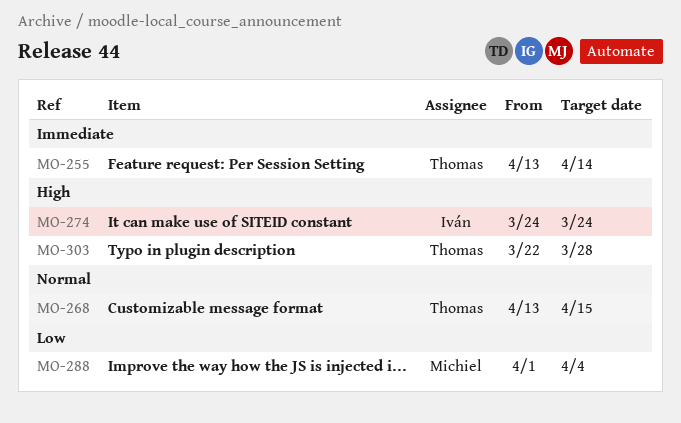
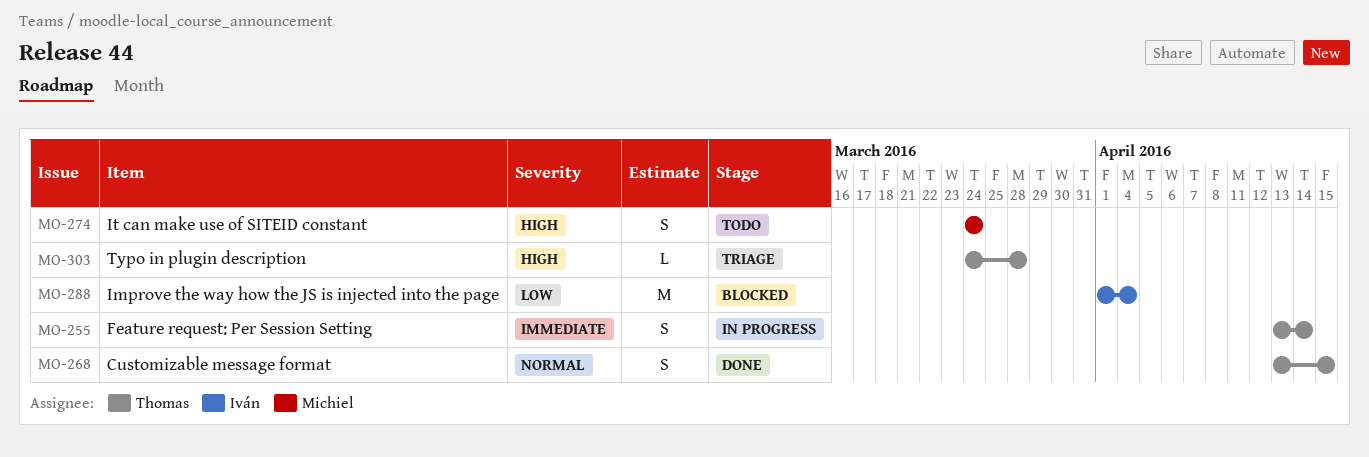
MO-274, owner: Iván -> Michiel
MO-288, owner: Michiel -> Iván
MO-303, start: Mar 22 -> Mar 24

